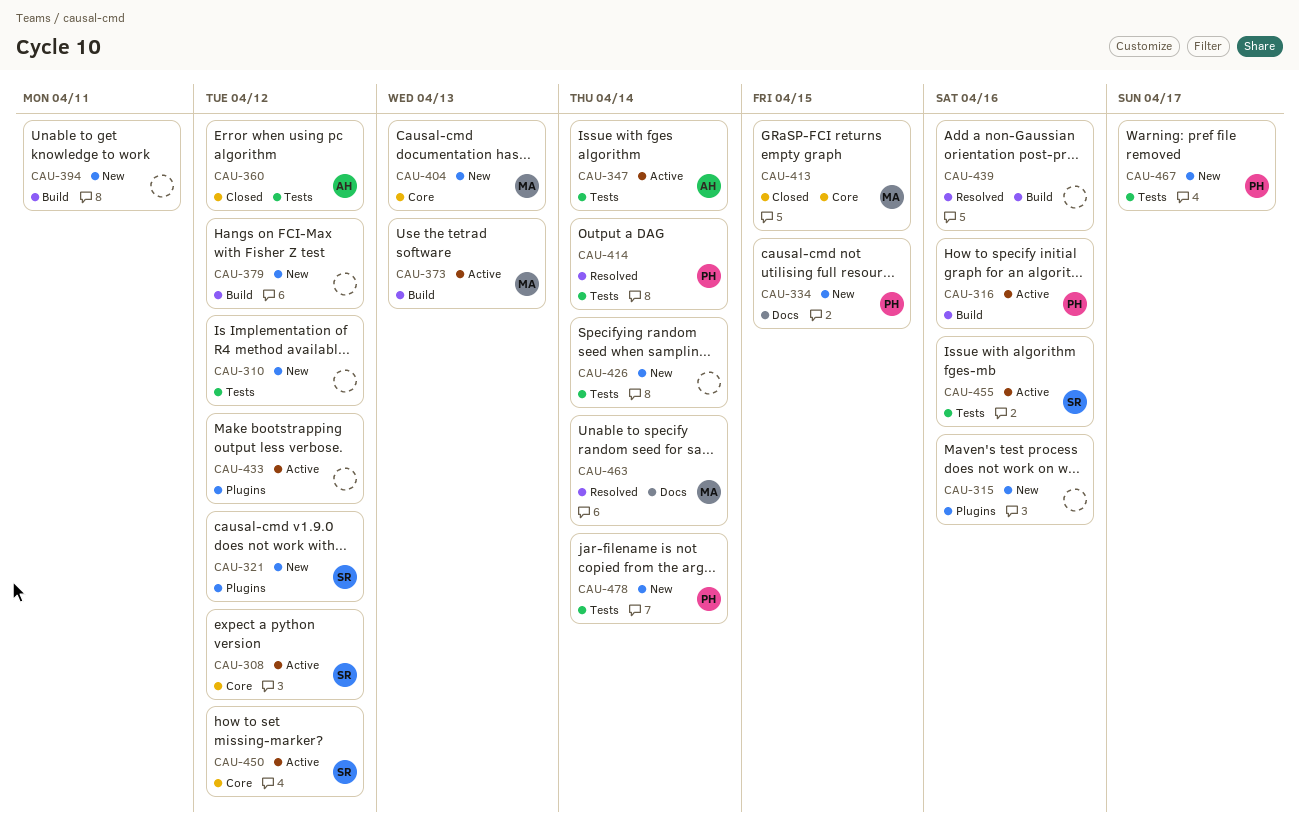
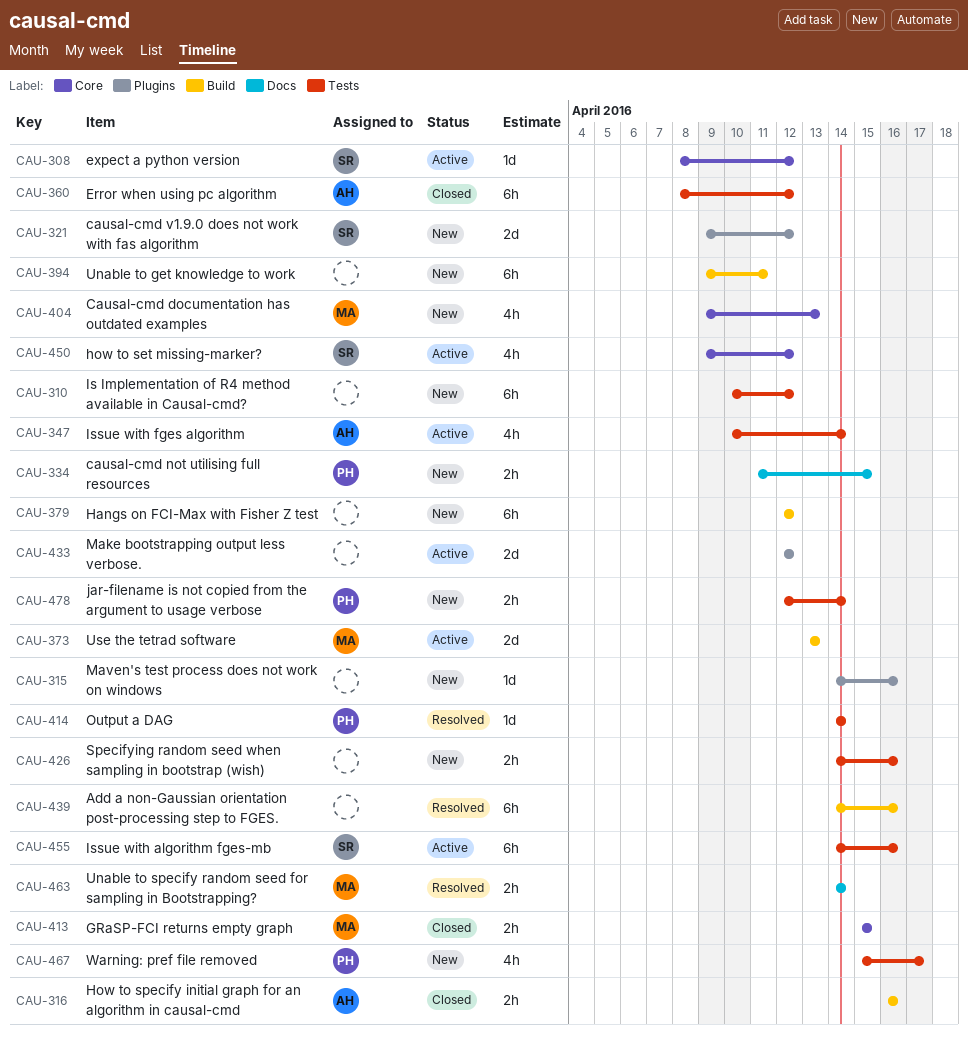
CAU-316, status: Active -> Closed
CAU-316, owner: PH -> AH
CAU-426, due: Apr 14 -> Apr 16

